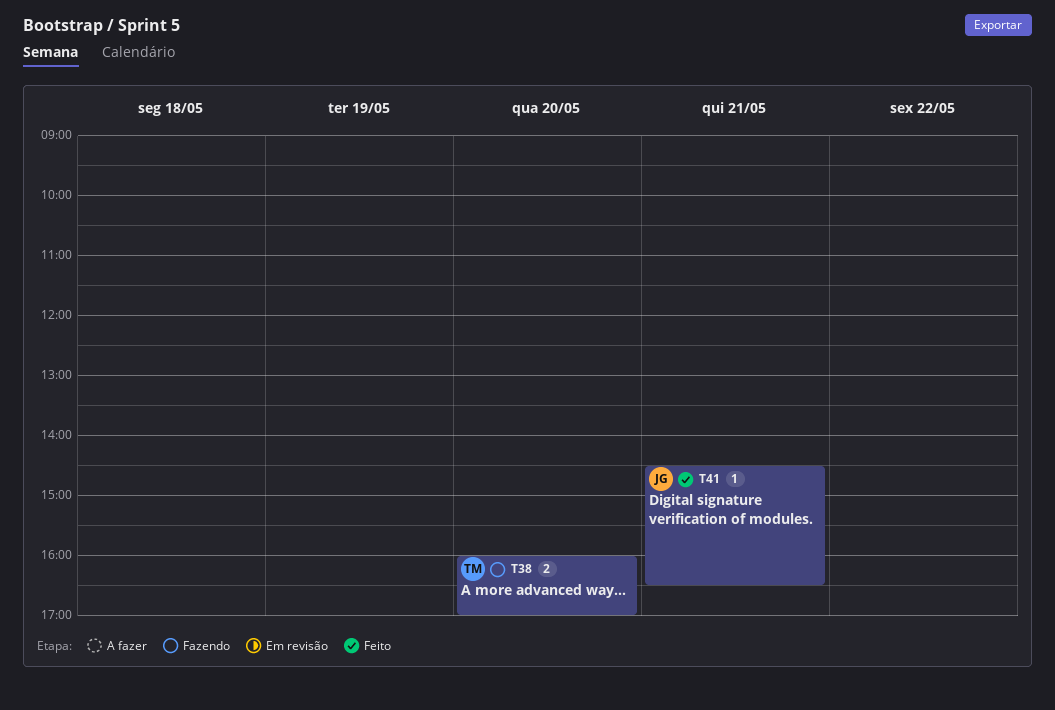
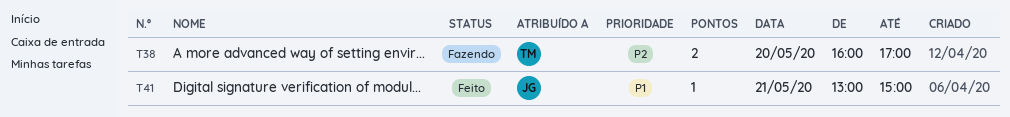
T41, begins: 14:30 -> 13:00
T41, ends: 16:30 -> 15:00

